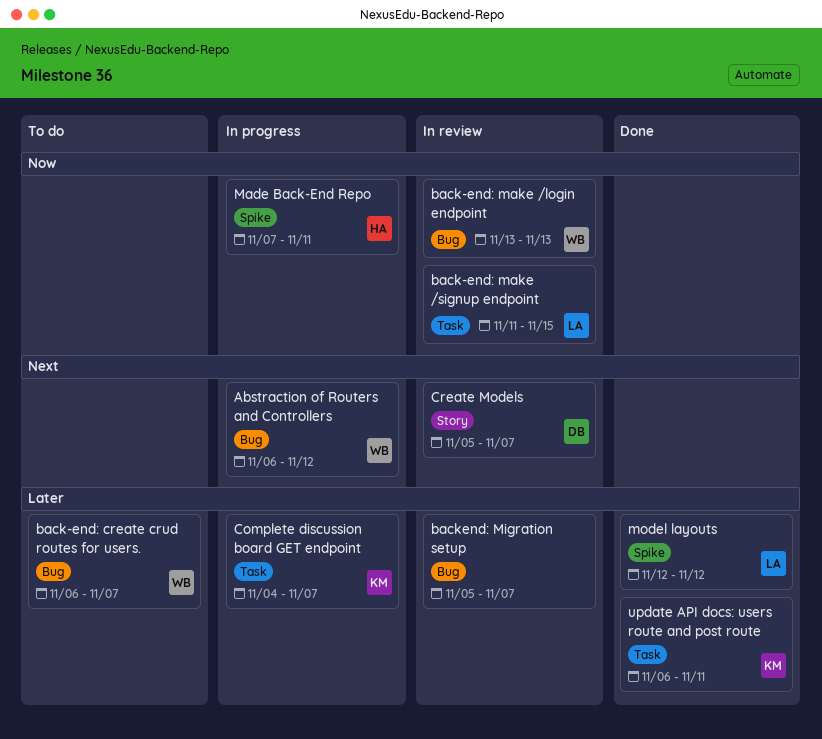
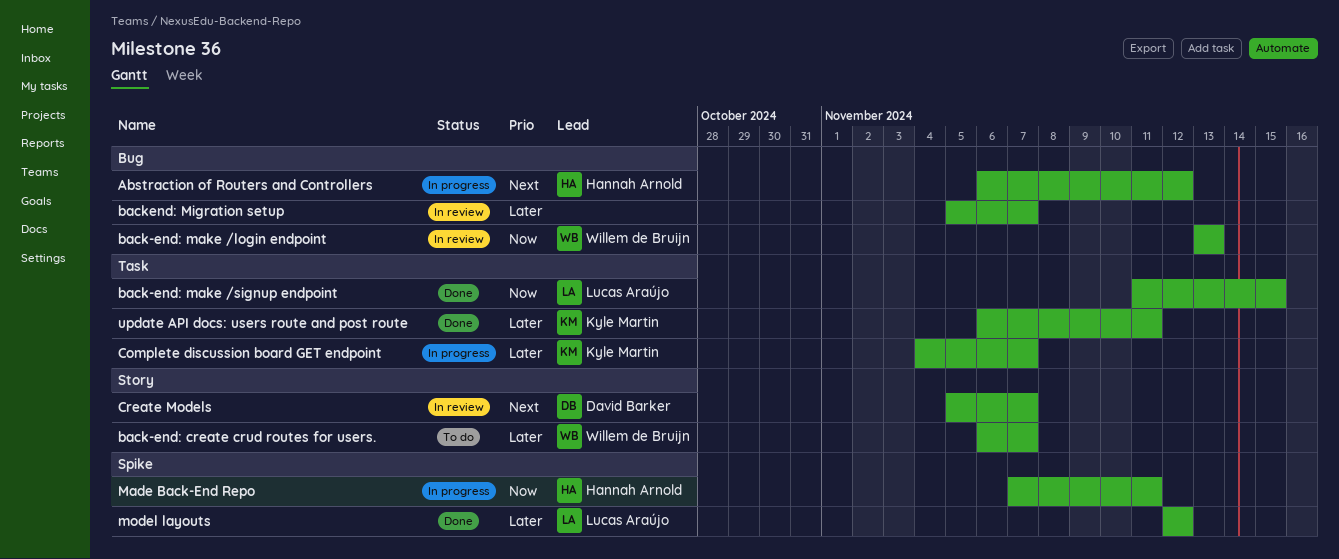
Abstraction of Routers and Controllers, owner: Willem de Bruijn -> Hannah Arnold
back-end: create crud routes for users., label: Bug -> Story
back-end: make /signup endpoint, status: In review -> Done

